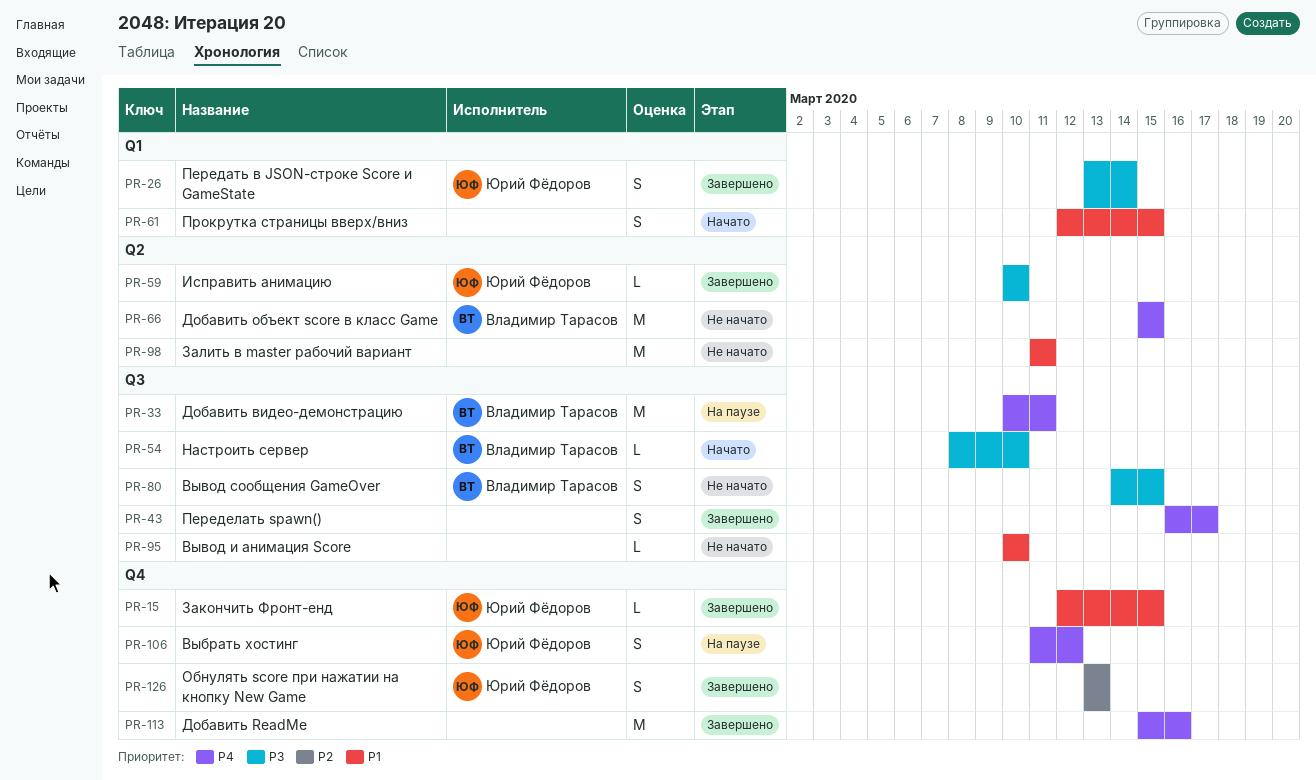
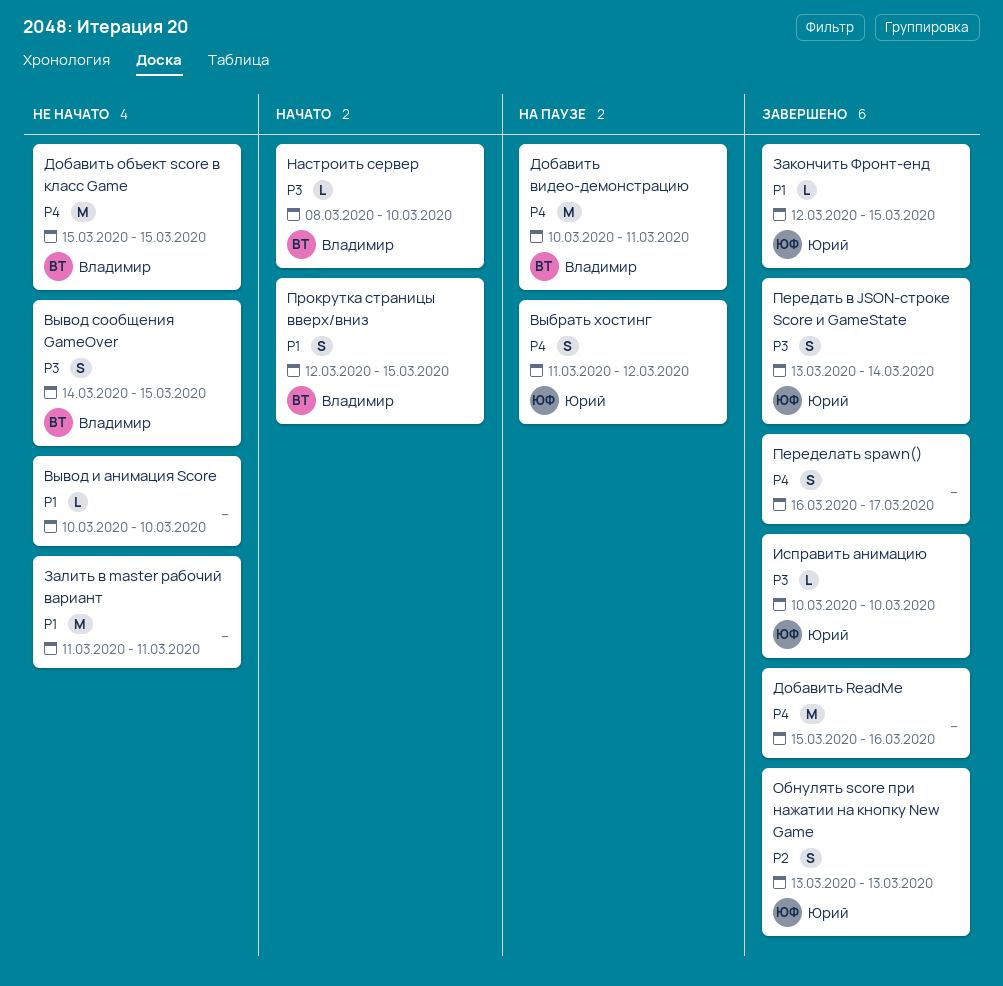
Прокрутка страницы вверх/вниз, owner: none -> Владимир Тарасов

